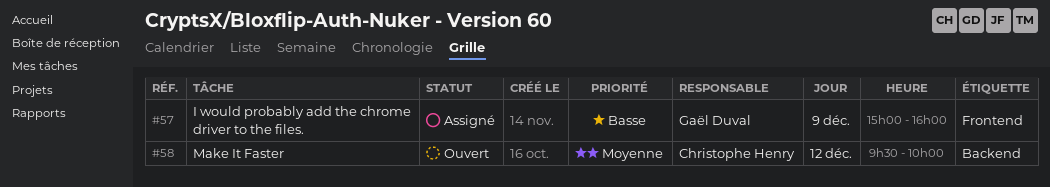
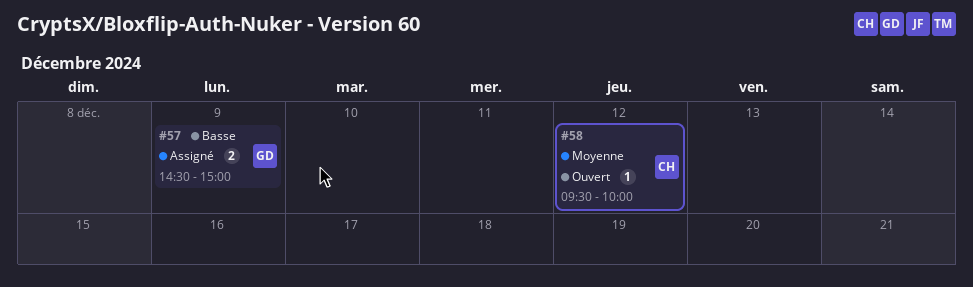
#57, begins: 15:00 -> 14:30
#57, ends: 16:00 -> 15:00

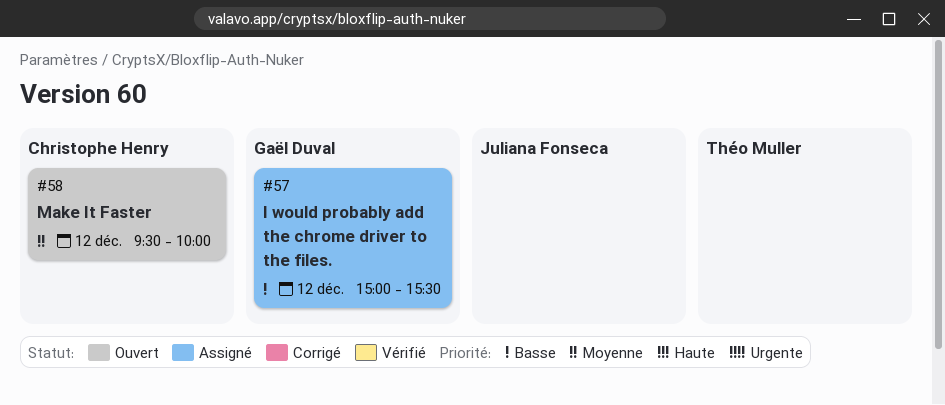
#57, day: Dec 9 -> Dec 12
#57, begins: 14:30 -> 15:00
#57, ends: 15:00 -> 15:30

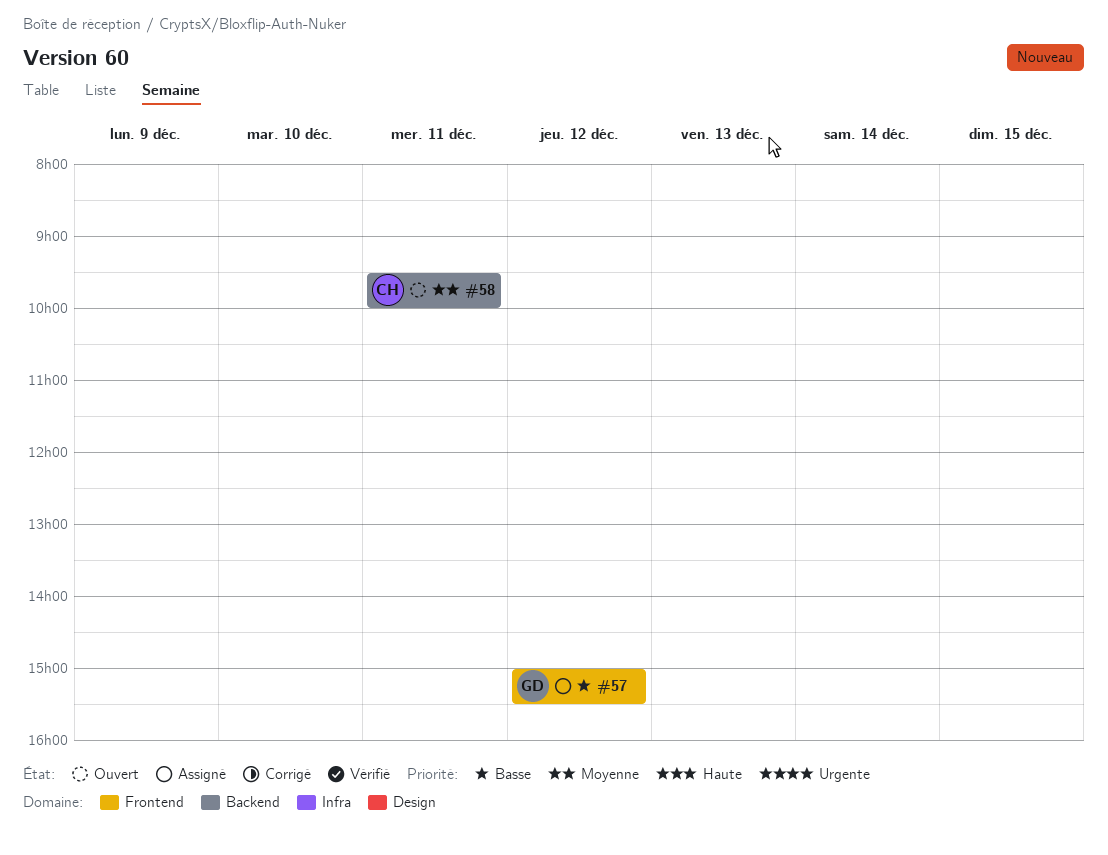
#58, day: Dec 12 -> Dec 11

